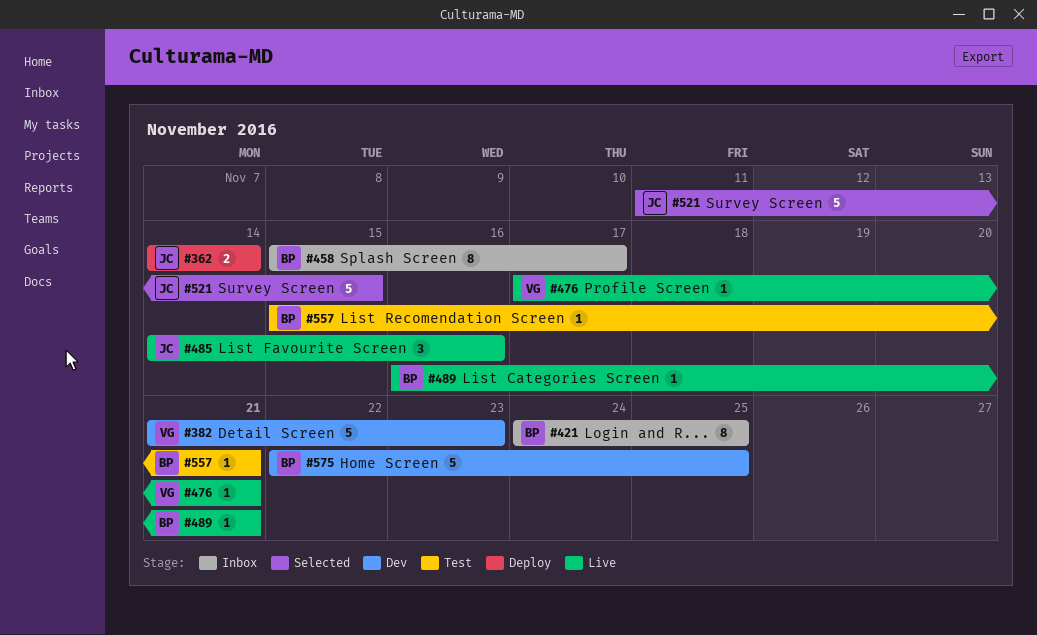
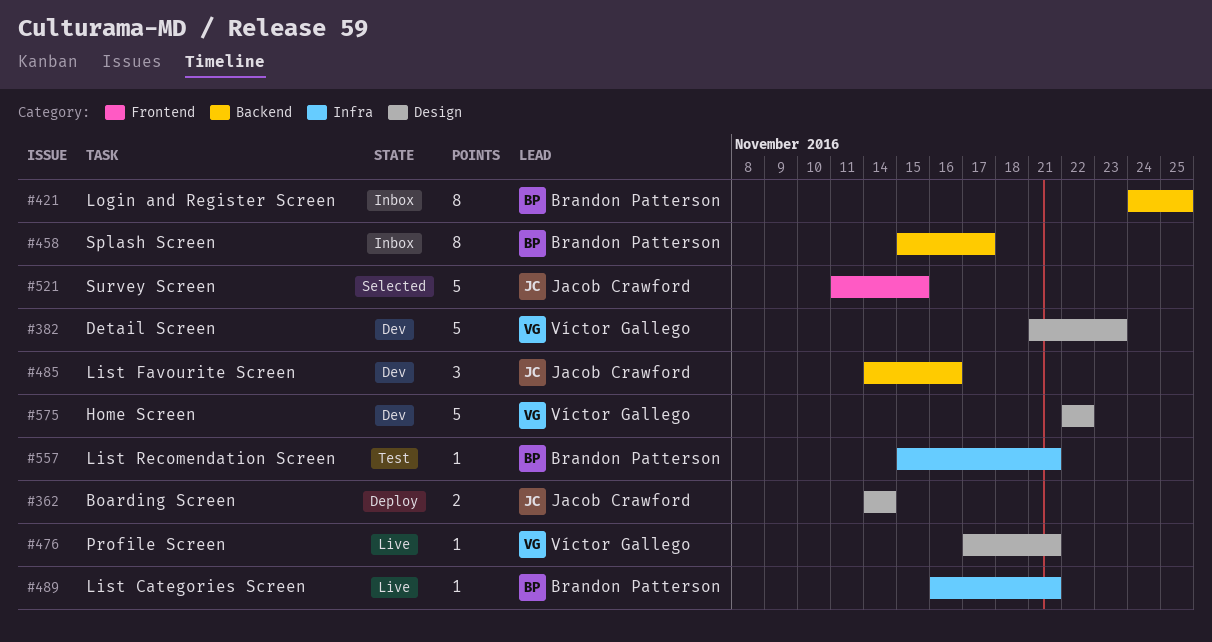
#485, status: Live -> Dev
#575, owner: Brandon Patterson -> Víctor Gallego
#575, due: Nov 25 -> Nov 22

